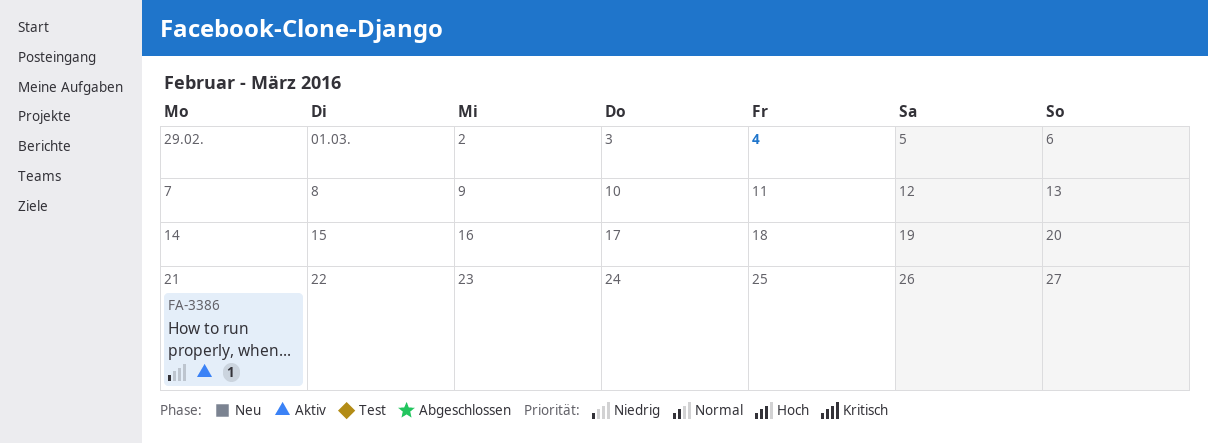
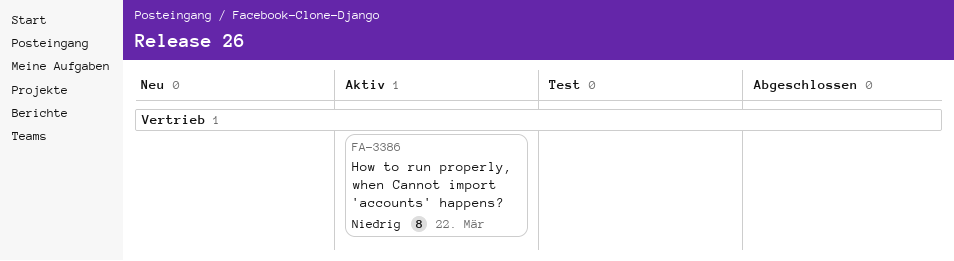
FA-3386, estimate: 1 -> 8
FA-3386, due: Mar 21 -> Mar 22

